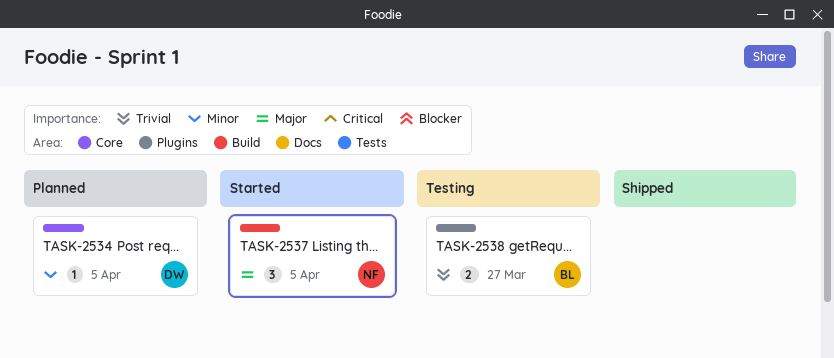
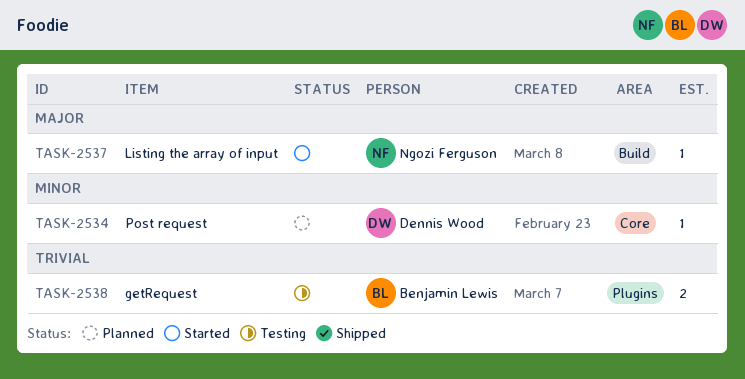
TASK-2537, estimate: 3 -> 1

